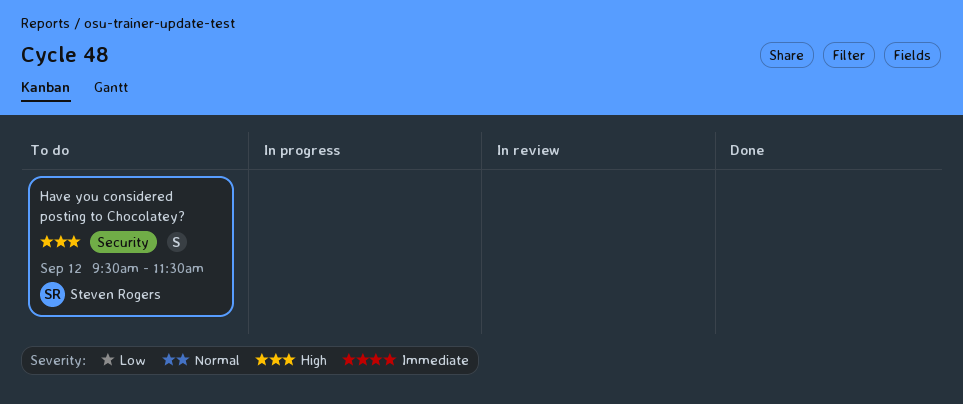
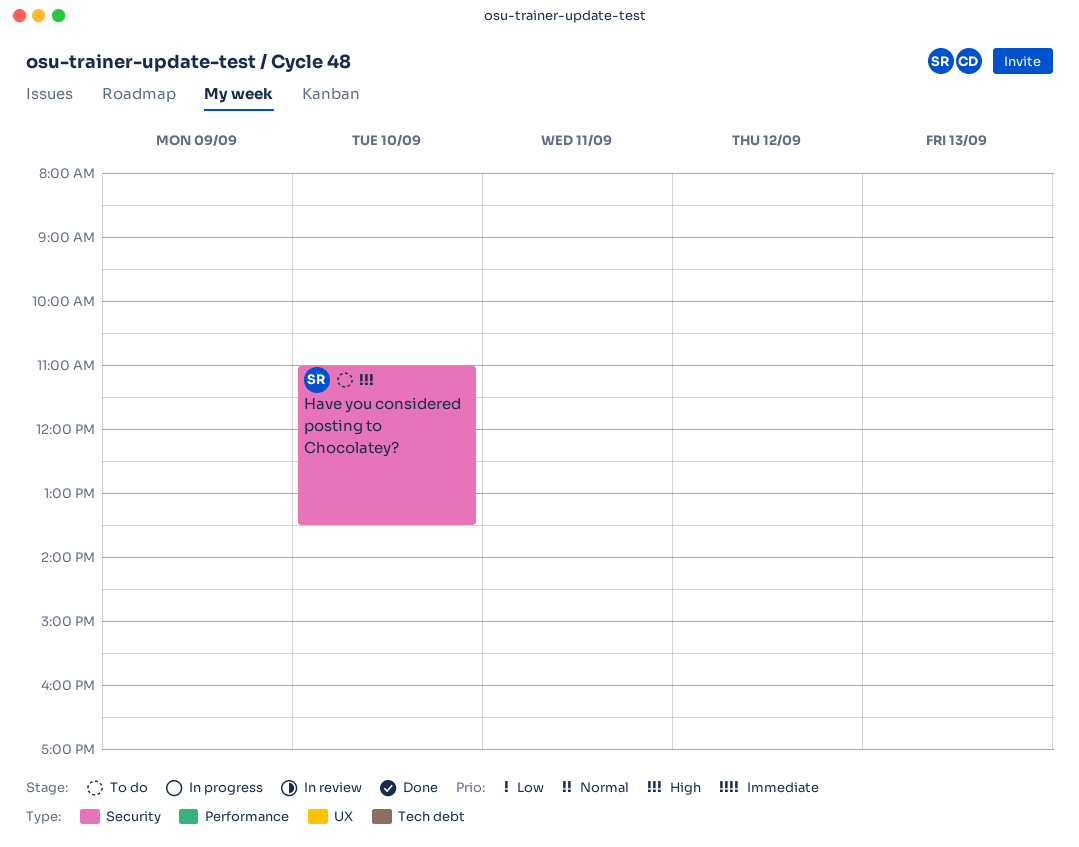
Have you considered posting to Chocolatey?, day: Sep 12 -> Sep 10
Have you considered posting to Chocolatey?, begins: 09:30 -> 11:00
Have you considered posting to Chocolatey?, ends: 11:30 -> 13:30

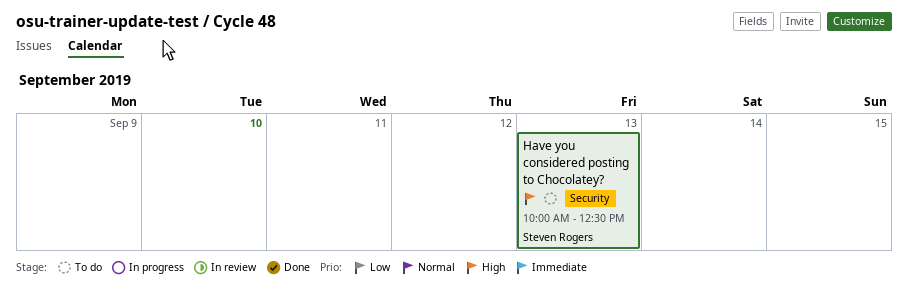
Have you considered posting to Chocolatey?, day: Sep 10 -> Sep 13
Have you considered posting to Chocolatey?, begins: 11:00 -> 10:00
Have you considered posting to Chocolatey?, ends: 13:30 -> 12:30

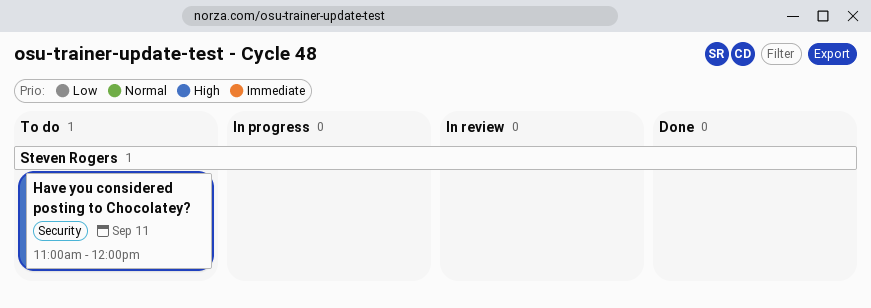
Have you considered posting to Chocolatey?, day: Sep 13 -> Sep 11
Have you considered posting to Chocolatey?, begins: 10:00 -> 11:00
Have you considered posting to Chocolatey?, ends: 12:30 -> 12:00

